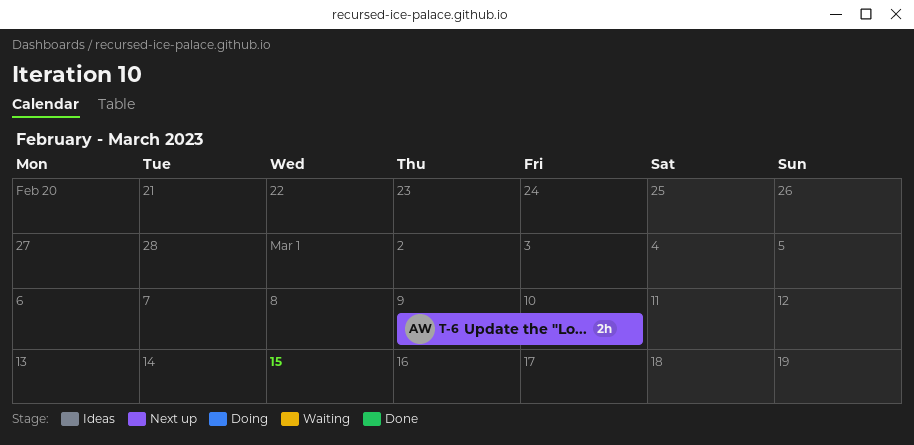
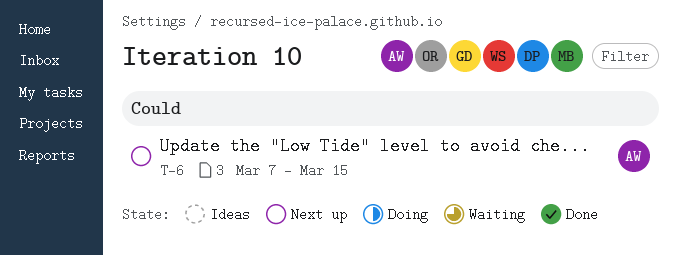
T-6, start: Mar 9 -> Mar 7
T-6, due: Mar 10 -> Mar 15

